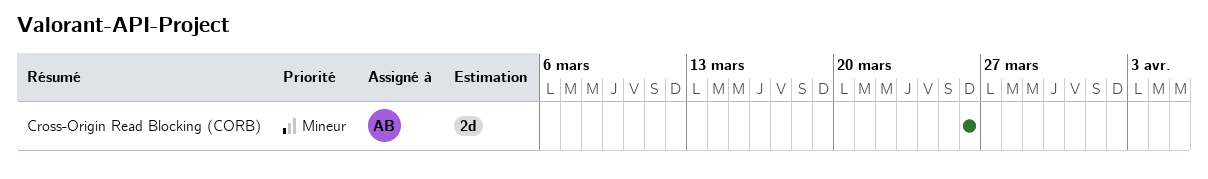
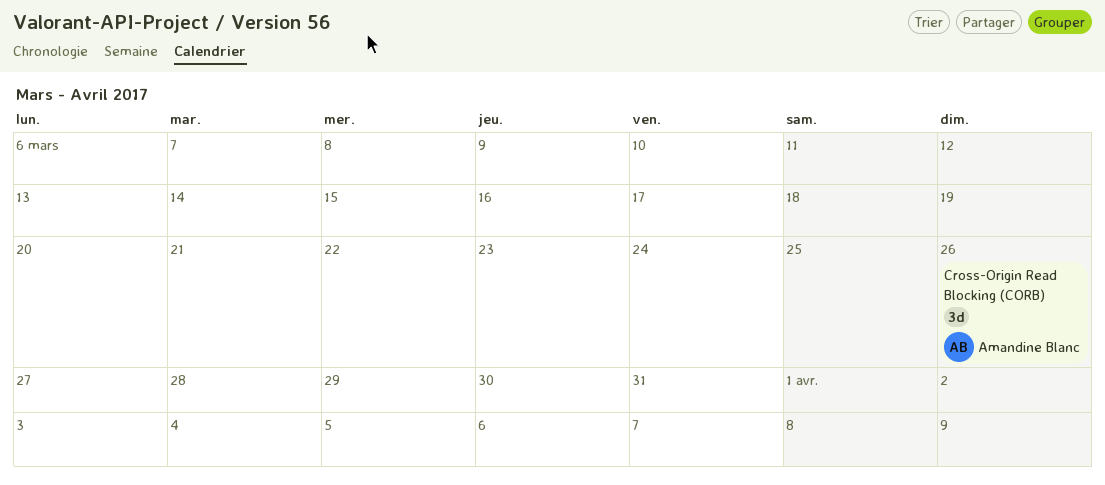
Cross-Origin Read Blocking (CORB), estimate: 2d -> 3d

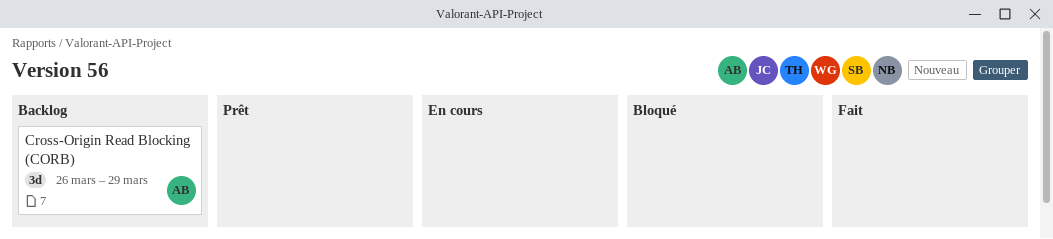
Cross-Origin Read Blocking (CORB), due: Mar 26 -> Mar 29

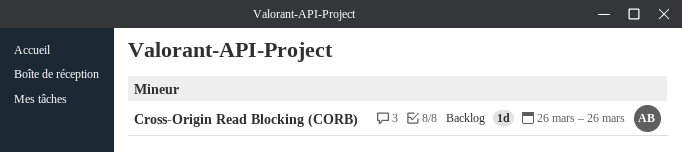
Cross-Origin Read Blocking (CORB), estimate: 3d -> 1d
Cross-Origin Read Blocking (CORB), due: Mar 29 -> Mar 26

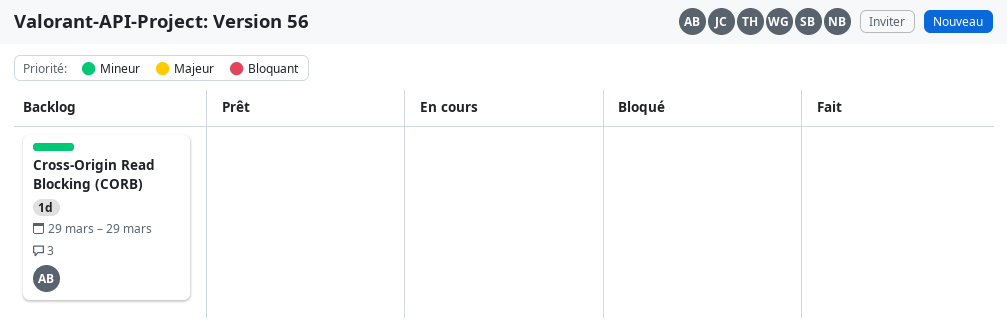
Cross-Origin Read Blocking (CORB), start: Mar 26 -> Mar 29
Cross-Origin Read Blocking (CORB), due: Mar 26 -> Mar 29

